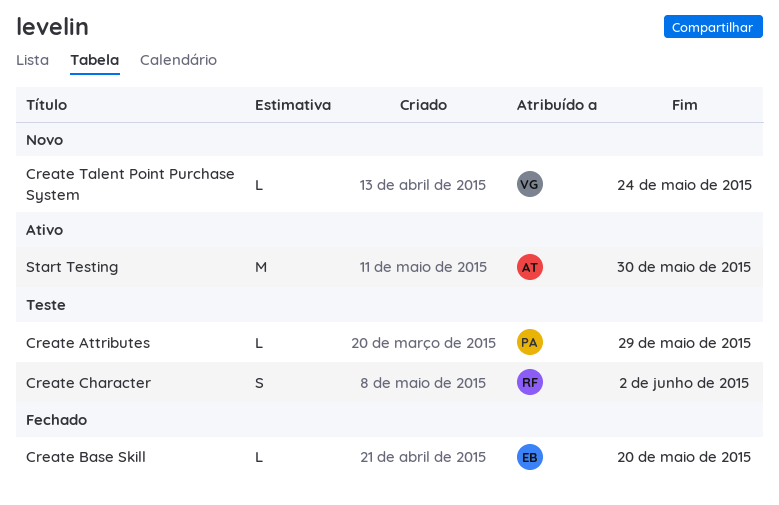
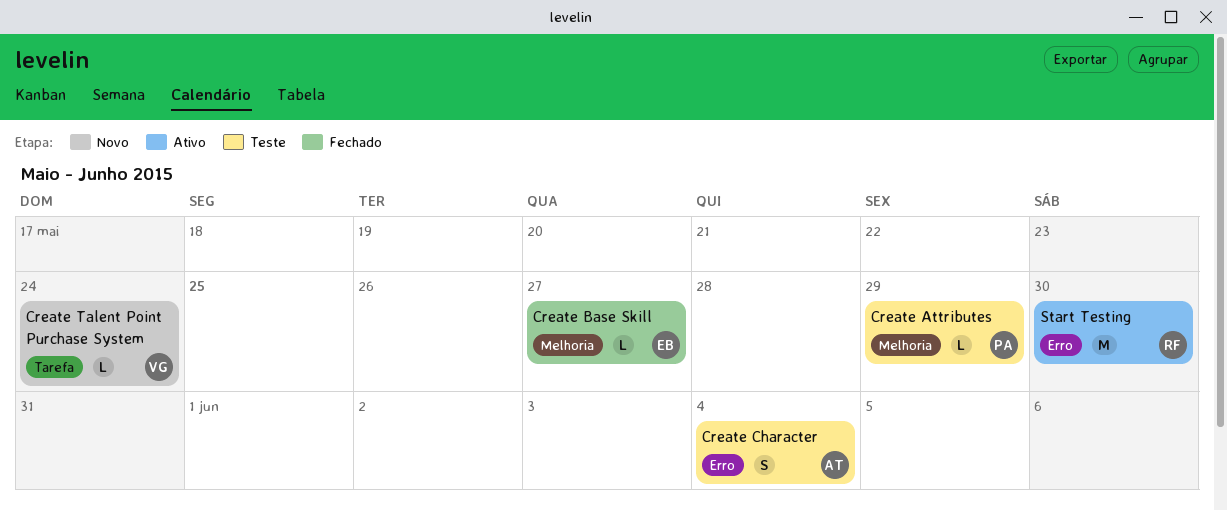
Create Base Skill, due: May 20 -> May 27
Create Character, owner: RF -> AT
Create Character, due: Jun 2 -> Jun 4
Start Testing, owner: AT -> RF

